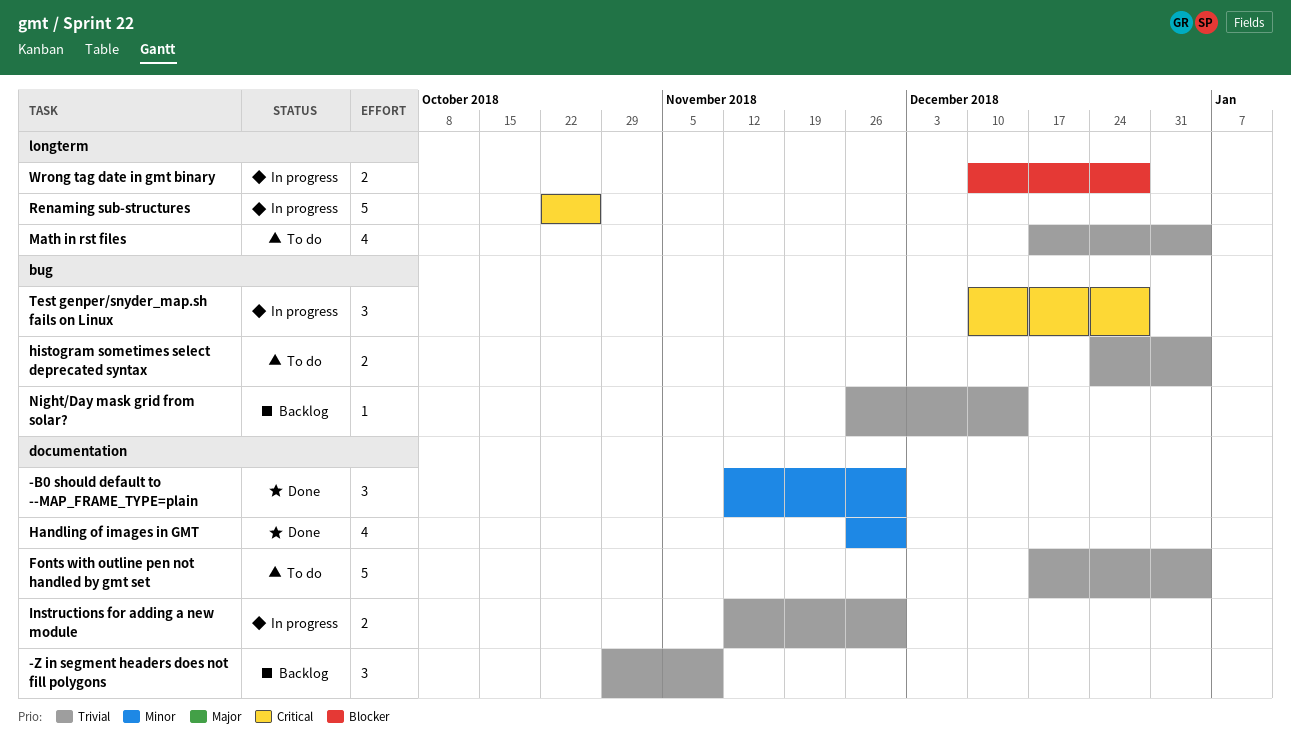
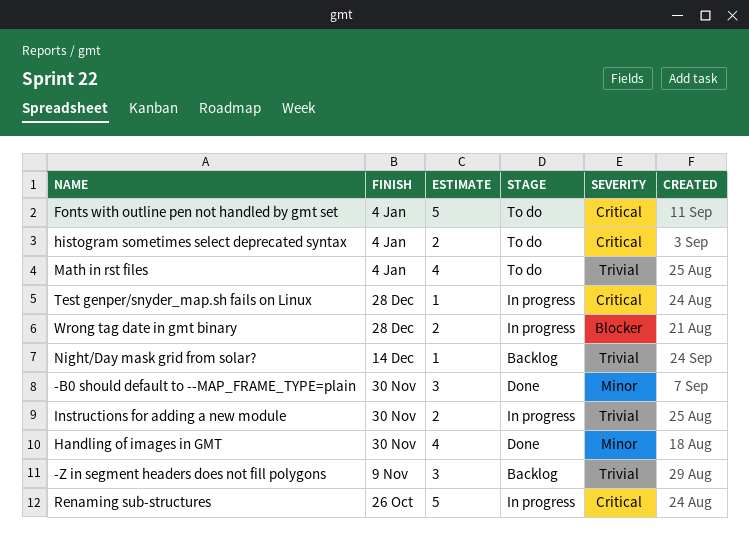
Fonts with outline pen not handled by gmt set, priority: Trivial -> Critical
histogram sometimes select deprecated syntax, priority: Trivial -> Critical
Test genper/snyder_map.sh fails on Linux, estimate: 3 -> 1

